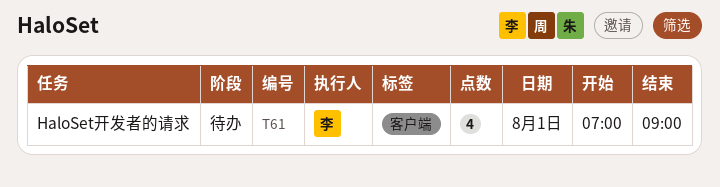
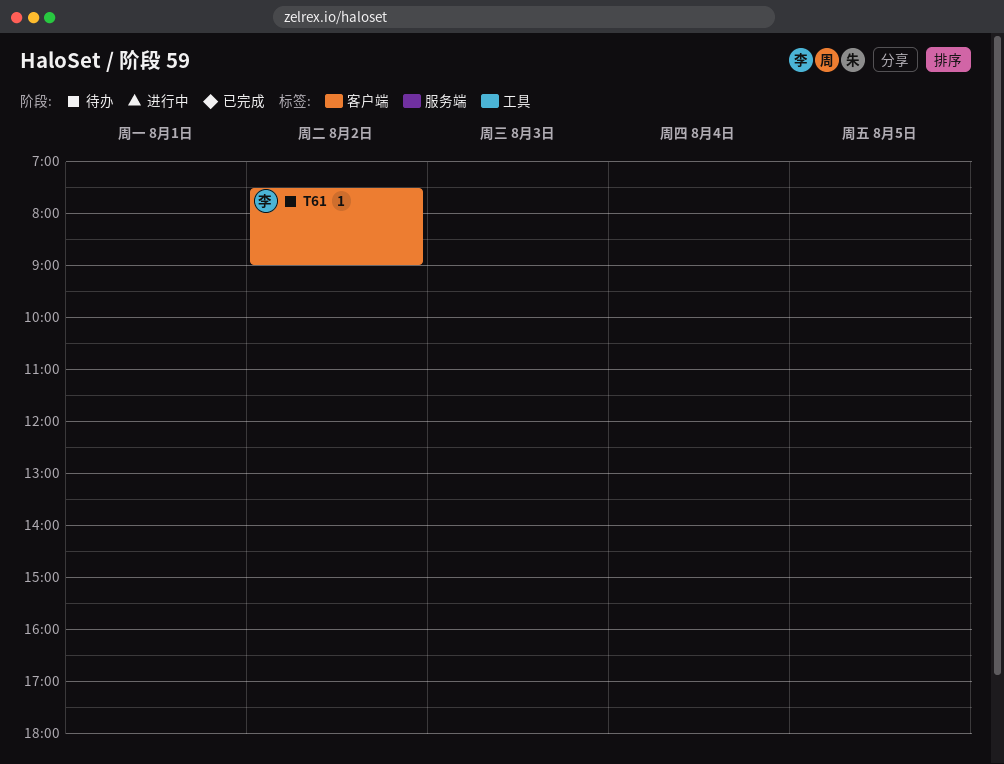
T61, estimate: 4 -> 1
T61, day: Aug 1 -> Aug 2
T61, begins: 07:00 -> 07:30

